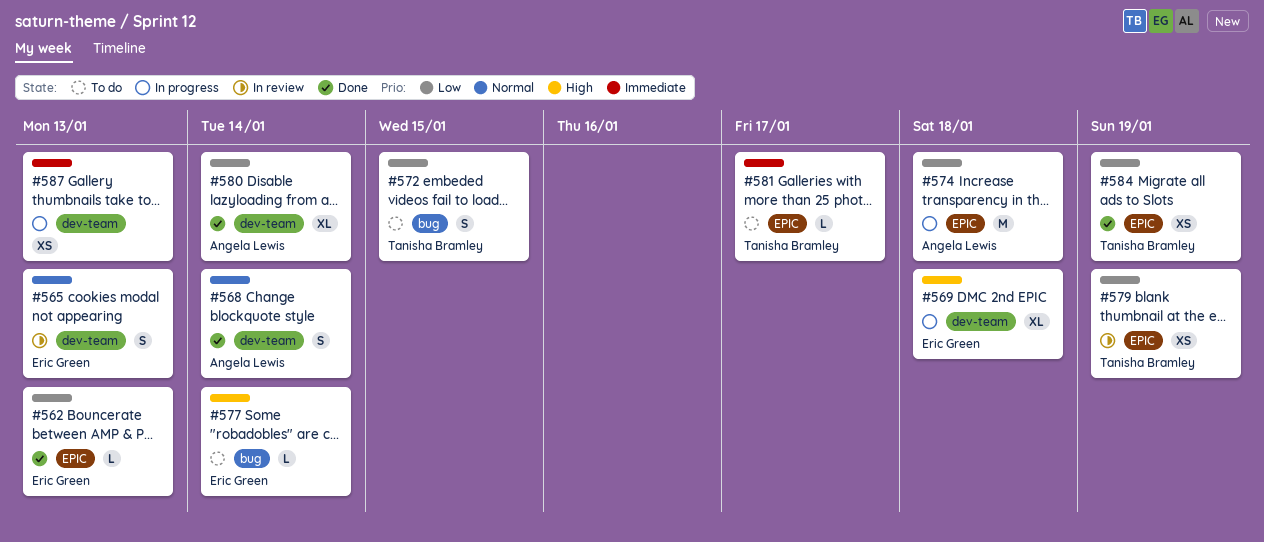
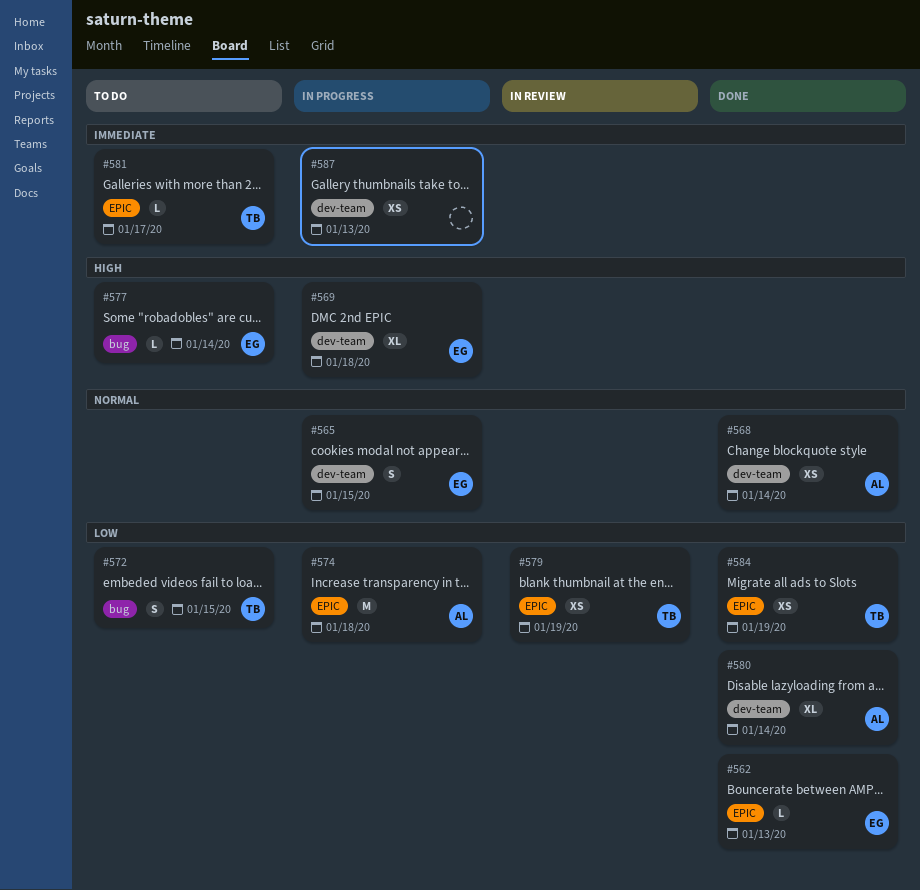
#565, status: In review -> In progress
#565, due: Jan 13 -> Jan 15
#568, estimate: S -> XS

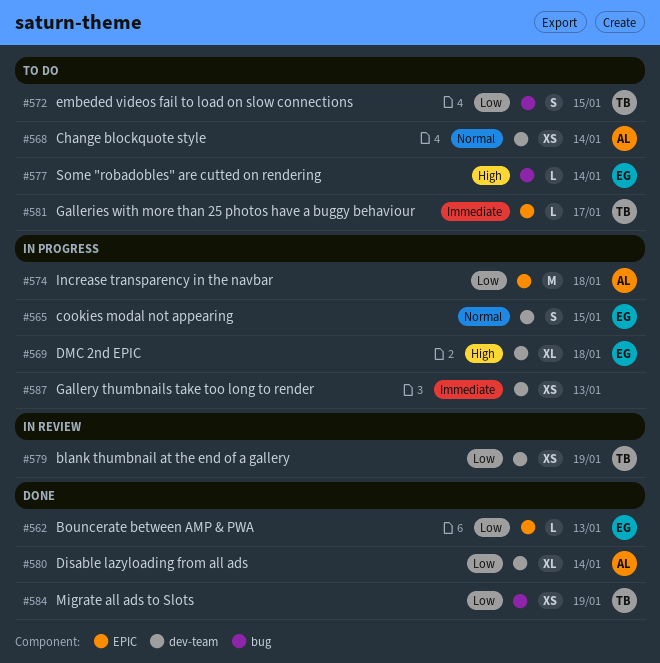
#568, status: Done -> To do
#579, label: EPIC -> dev-team
#584, label: EPIC -> bug

